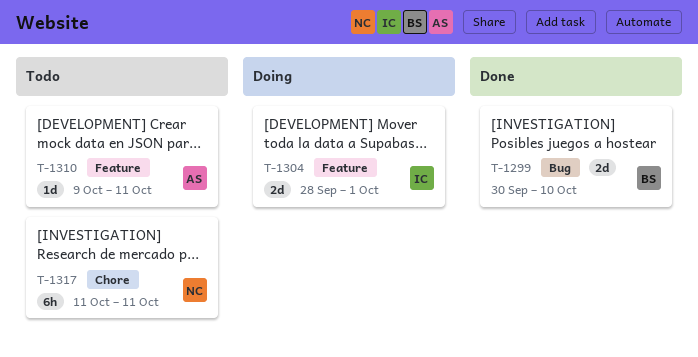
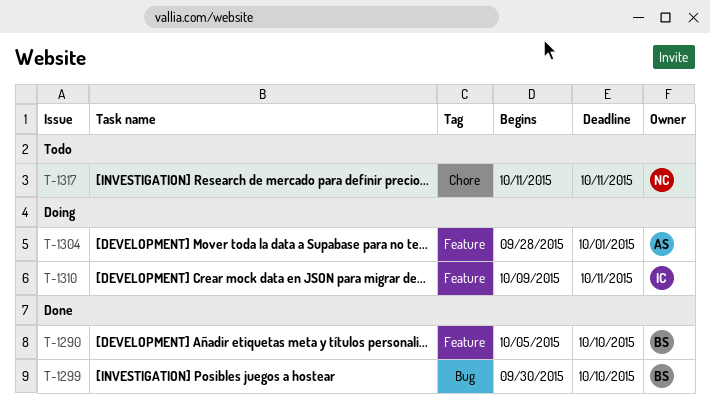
T-1290: none -> present
T-1304, owner: IC -> AS
T-1310, status: Todo -> Doing
T-1310, owner: AS -> IC

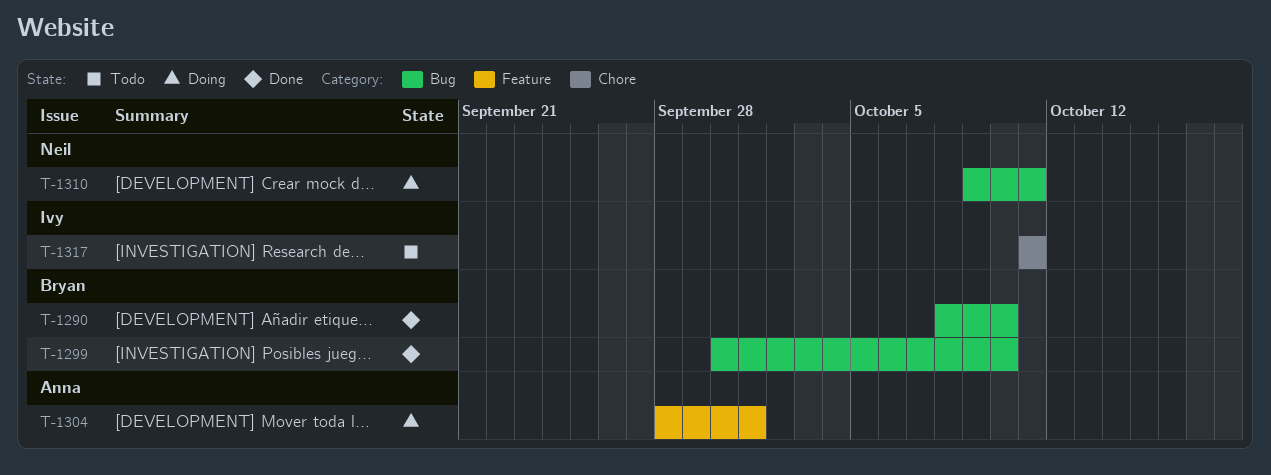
T-1290, label: Feature -> Bug
T-1290, start: Oct 5 -> Oct 8
T-1310, owner: Ivy -> Neil
T-1310, label: Feature -> Bug
T-1317, owner: Neil -> Ivy

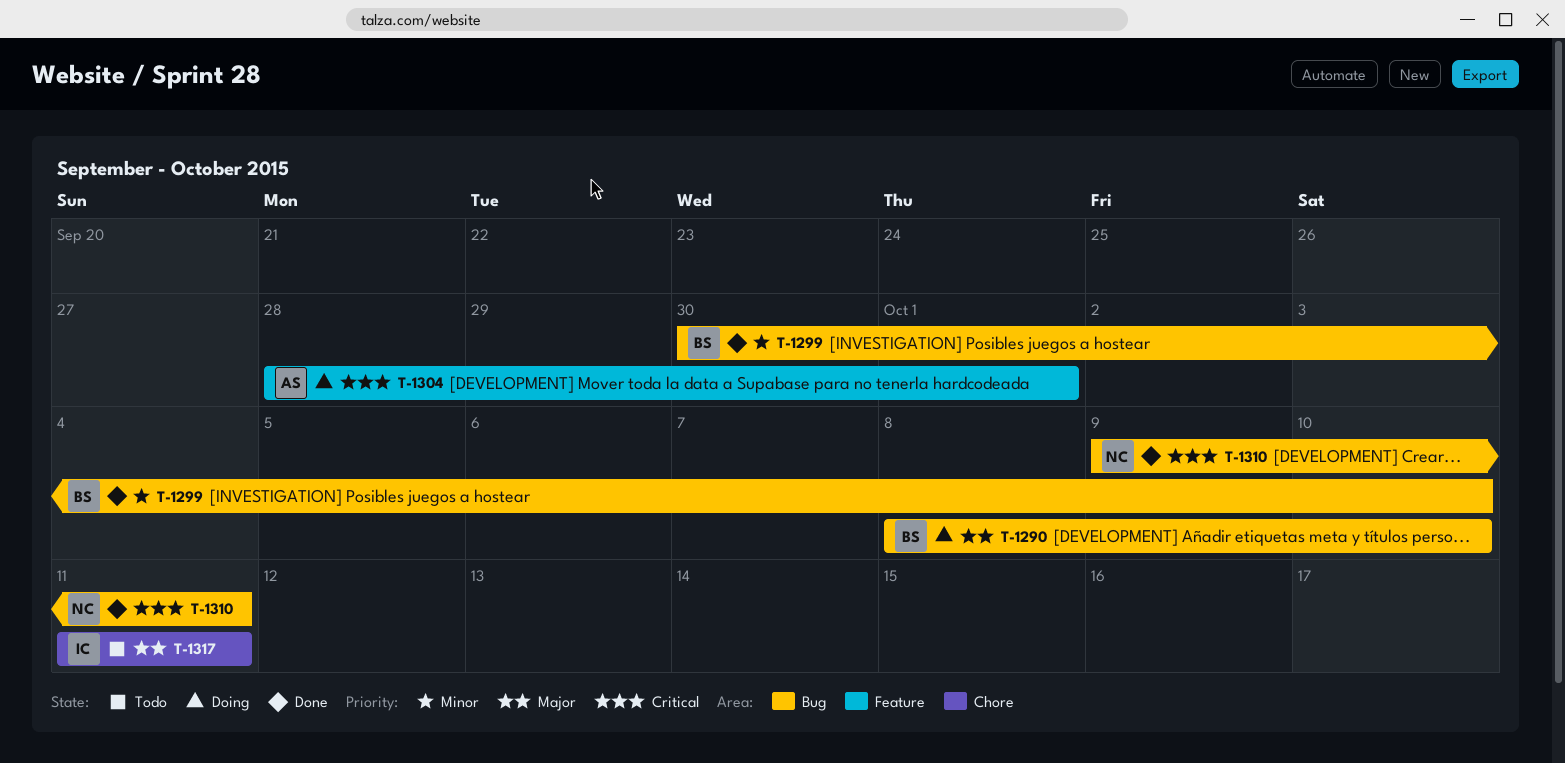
T-1290, status: Done -> Doing
T-1310, status: Doing -> Done

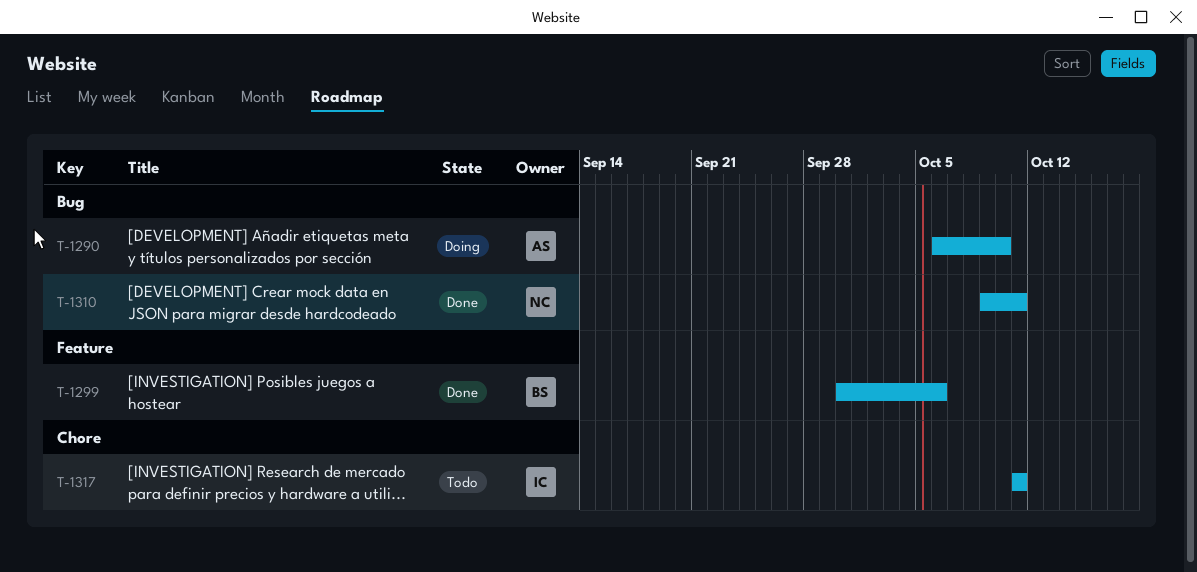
T-1290, owner: BS -> AS
T-1290, start: Oct 8 -> Oct 6
T-1299, label: Bug -> Feature
T-1299, due: Oct 10 -> Oct 6
T-1304: present -> none

